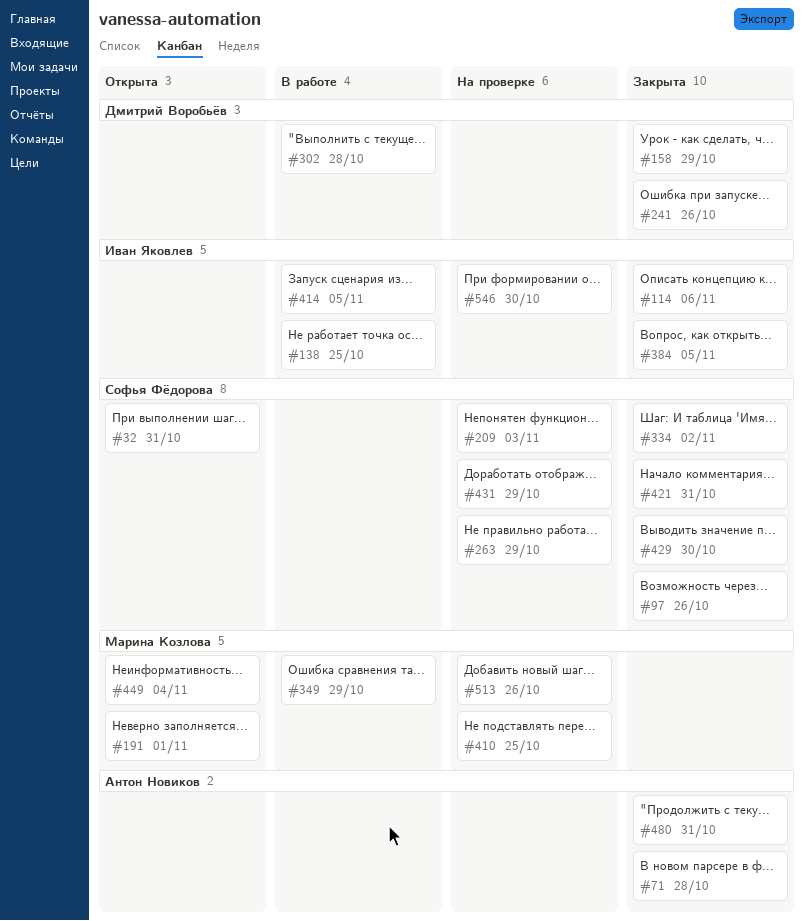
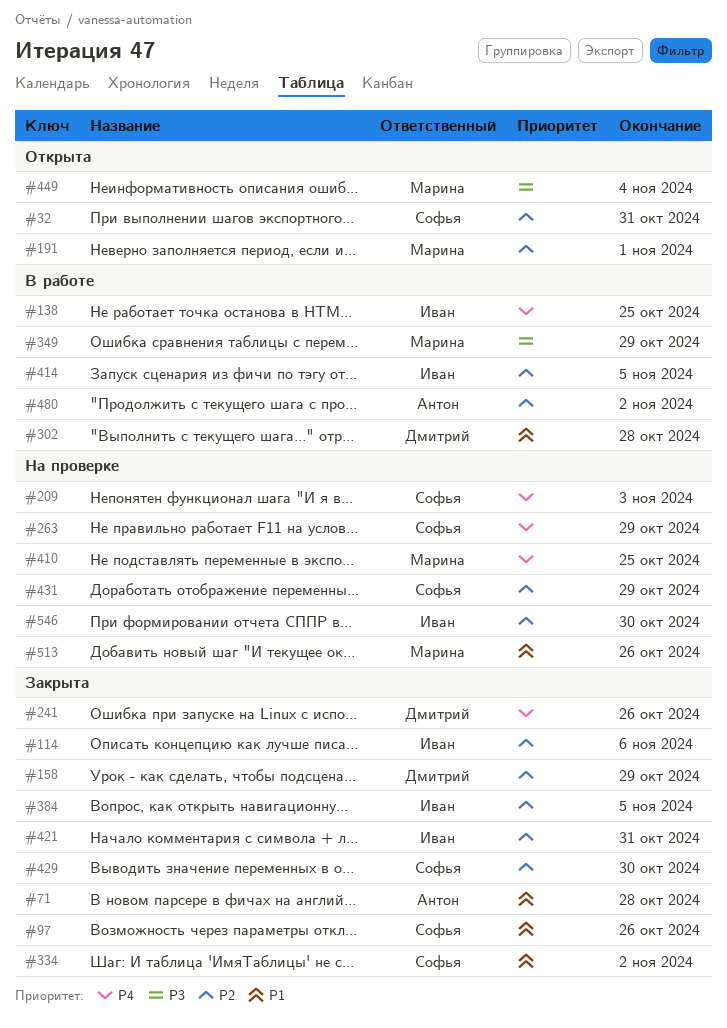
#421, owner: Софья Фёдорова -> Иван Яковлев
#480, status: Закрыта -> В работе
#480, due: Oct 31 -> Nov 2

